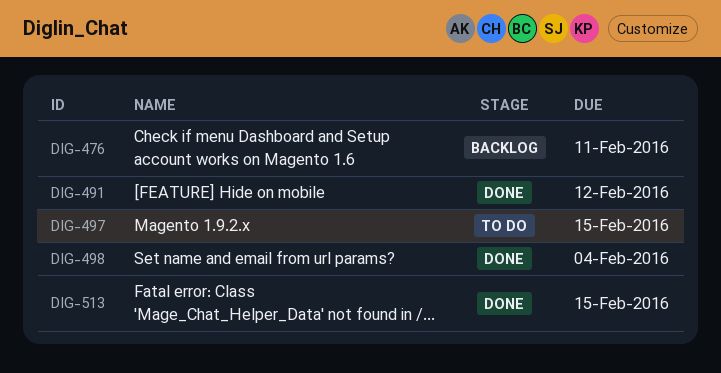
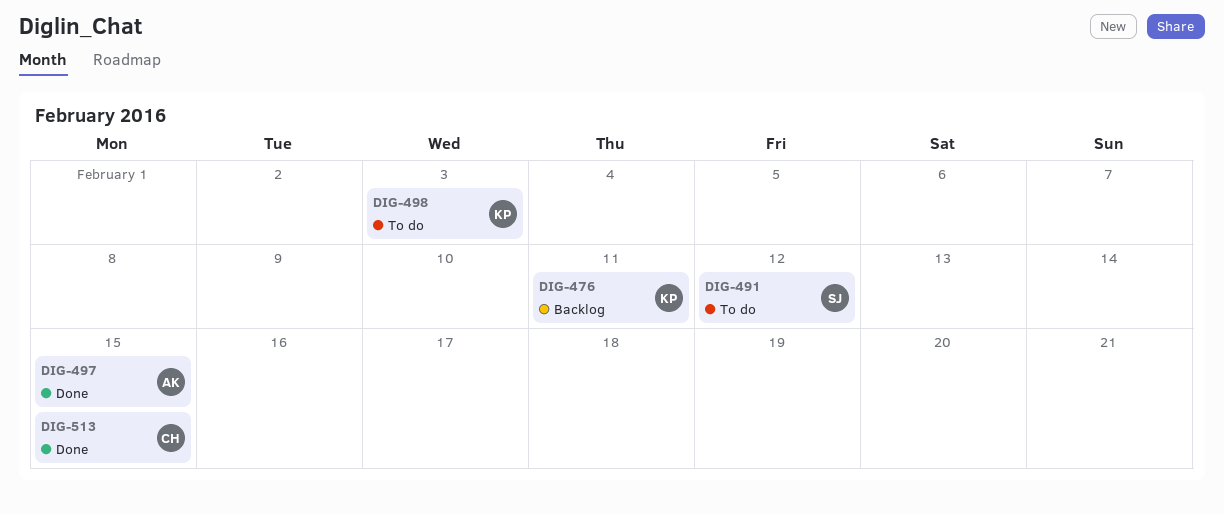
DIG-491, status: Done -> To do
DIG-497, status: To do -> Done
DIG-498, status: Done -> To do
DIG-498, due: Feb 4 -> Feb 3

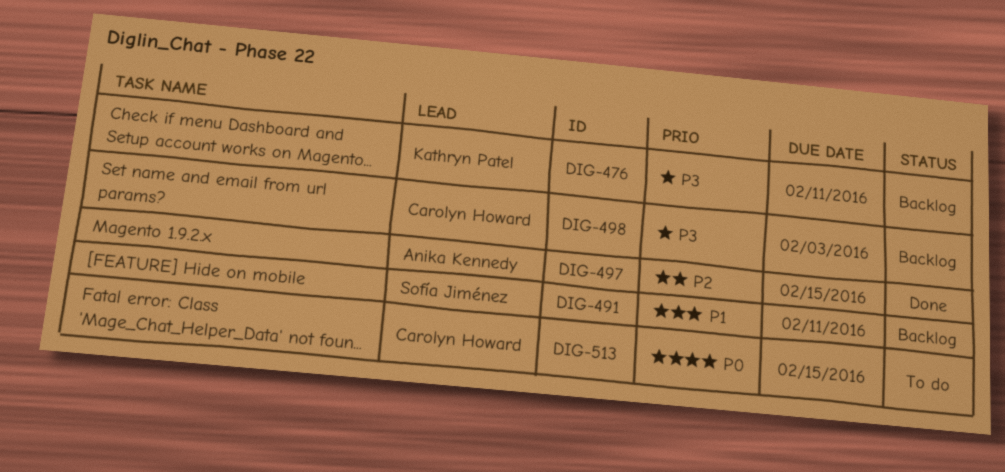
DIG-491, status: To do -> Backlog
DIG-491, due: Feb 12 -> Feb 11
DIG-498, status: To do -> Backlog
DIG-498, owner: Kathryn Patel -> Carolyn Howard
DIG-513, status: Done -> To do

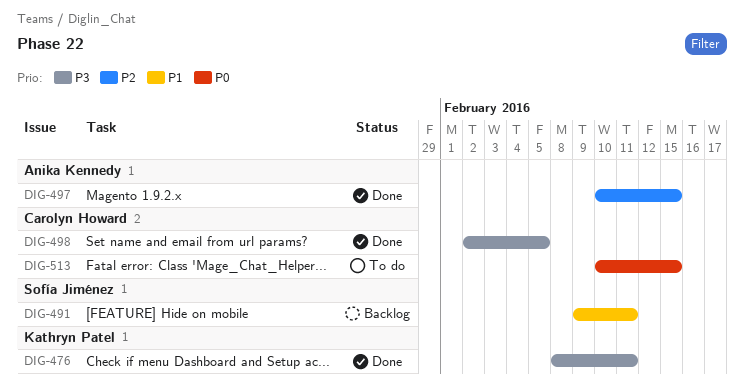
DIG-476, status: Backlog -> Done
DIG-498, status: Backlog -> Done
DIG-498, due: Feb 3 -> Feb 5

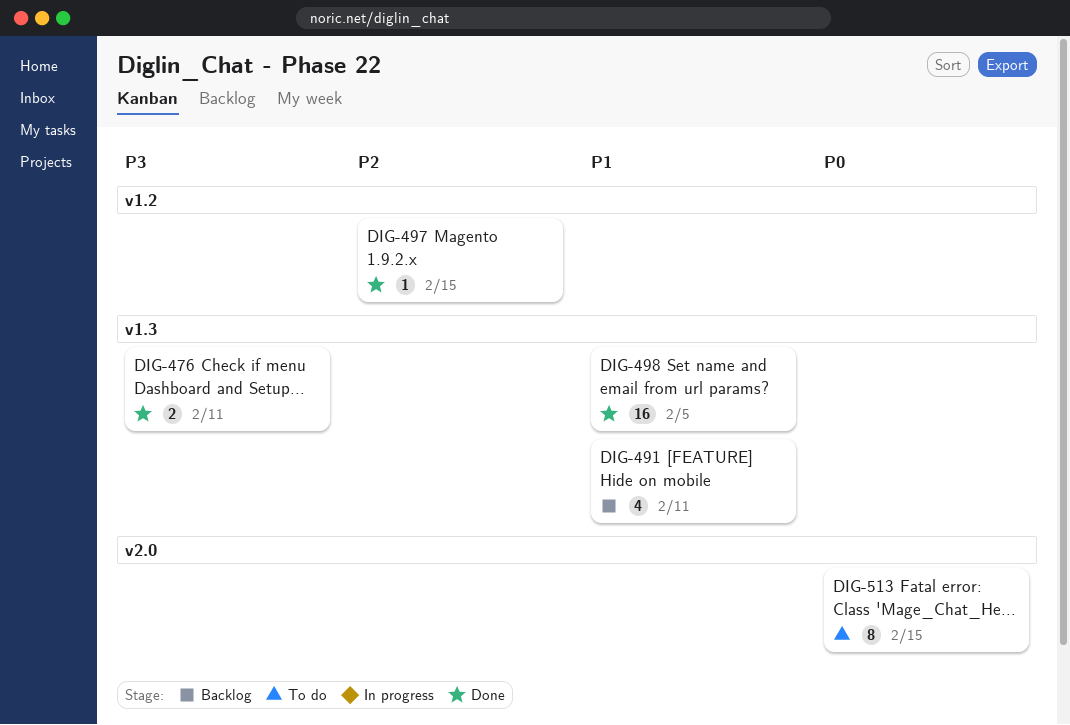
DIG-498, priority: P3 -> P1

